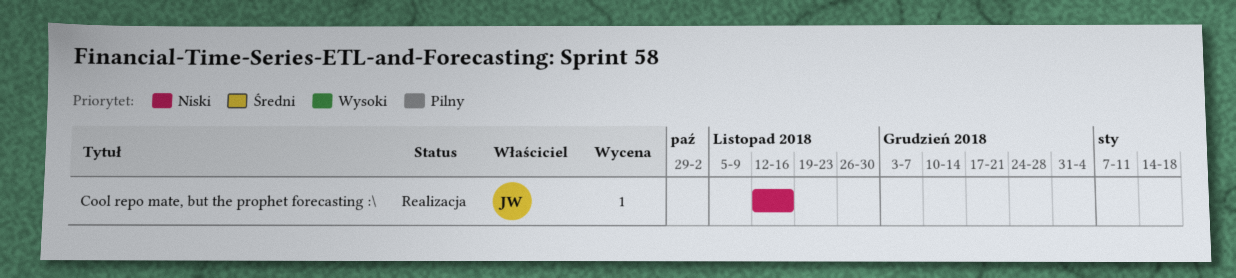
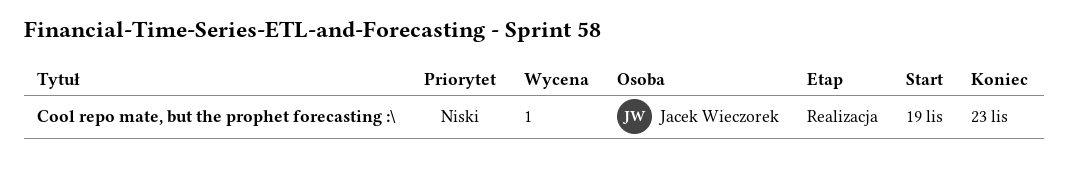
Cool repo mate, but the prophet forecasting :\, start: Nov 12 -> Nov 19
Cool repo mate, but the prophet forecasting :\, due: Nov 16 -> Nov 23

